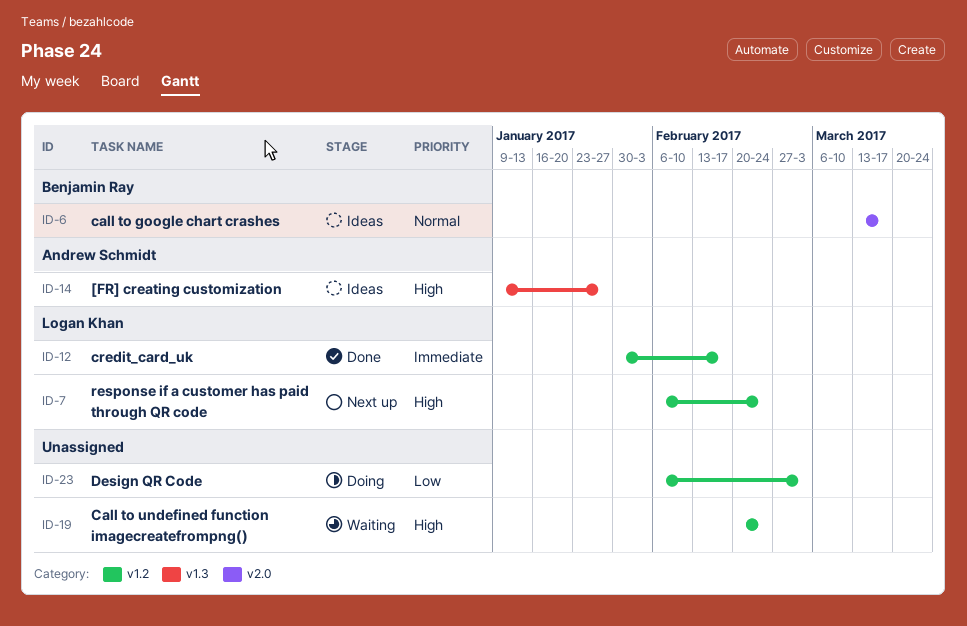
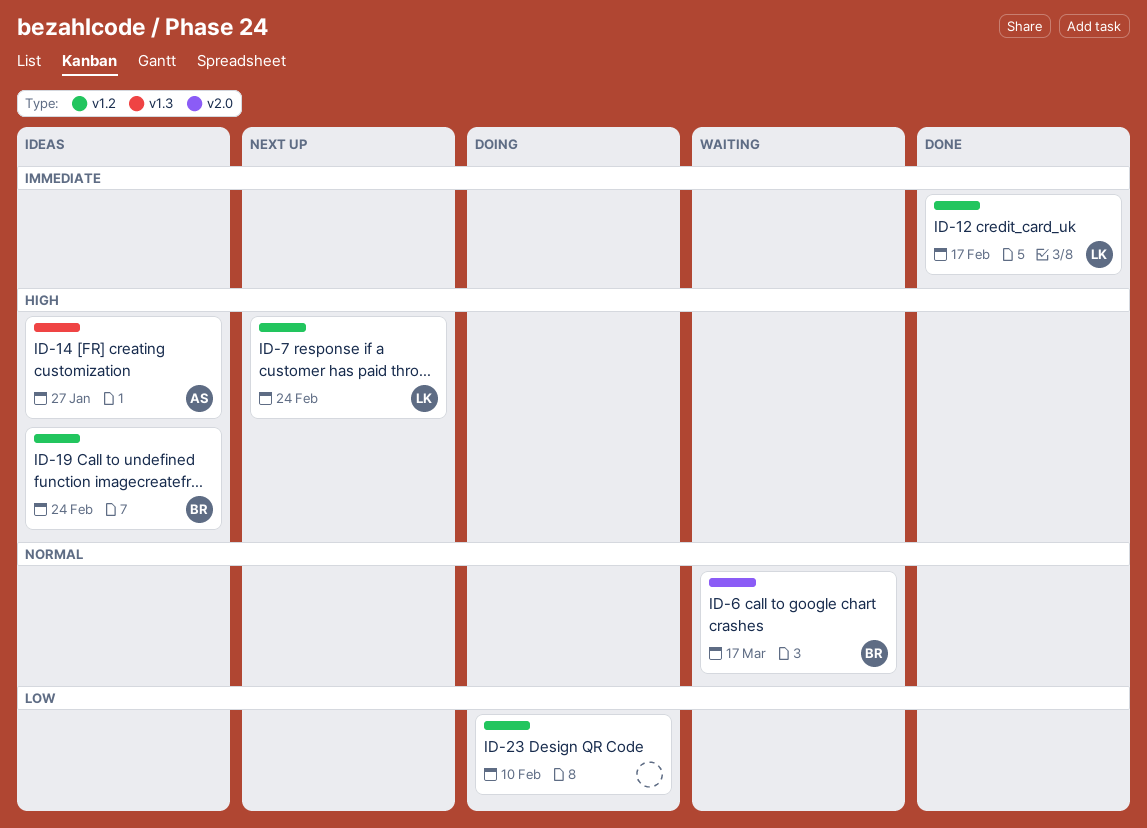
ID-6, status: Ideas -> Waiting
ID-19, status: Waiting -> Ideas
ID-19, owner: none -> Benjamin Ray
ID-23, due: Mar 3 -> Feb 10

